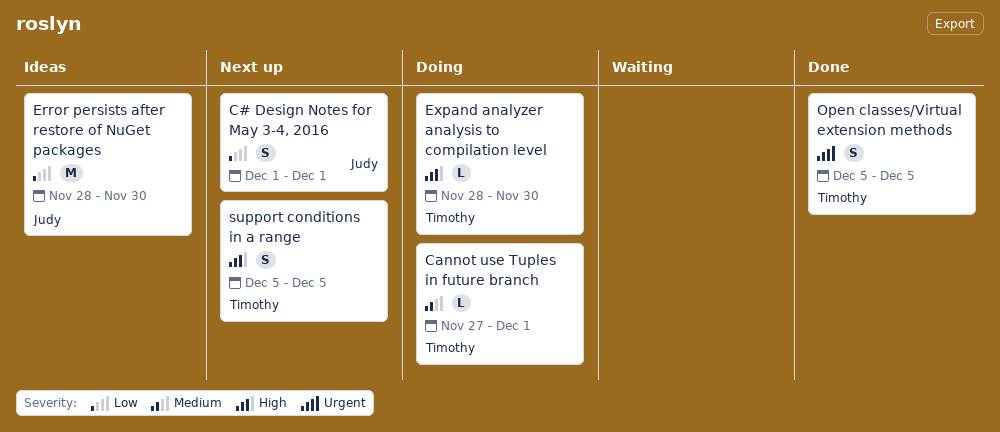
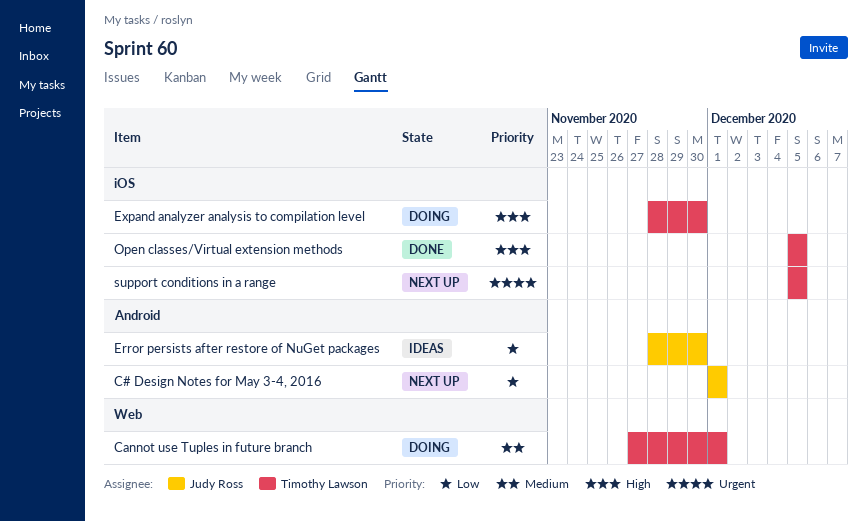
Open classes/Virtual extension methods, priority: Urgent -> High
support conditions in a range, priority: High -> Urgent

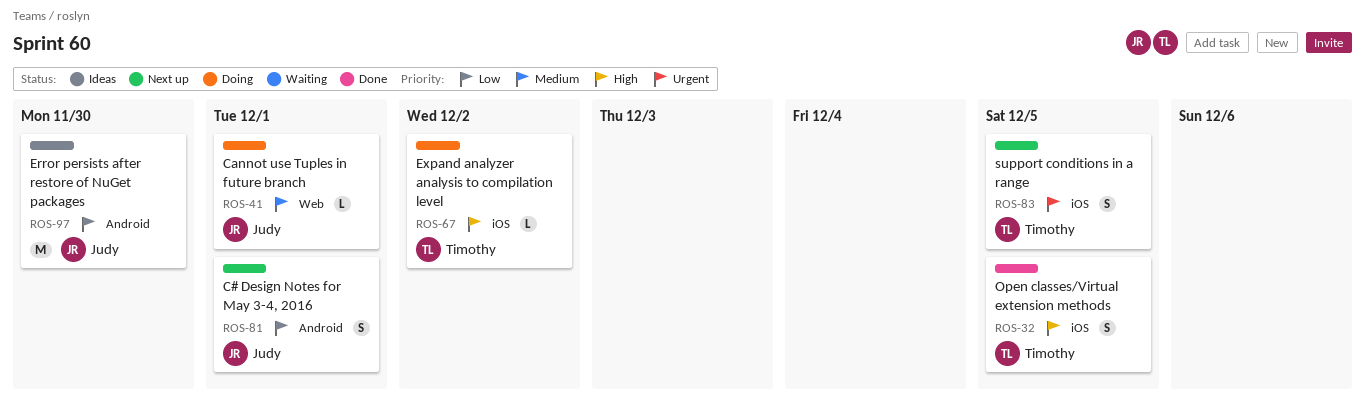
Cannot use Tuples in future branch, owner: Timothy Lawson -> Judy Ross
Expand analyzer analysis to compilation level, due: Nov 30 -> Dec 2

